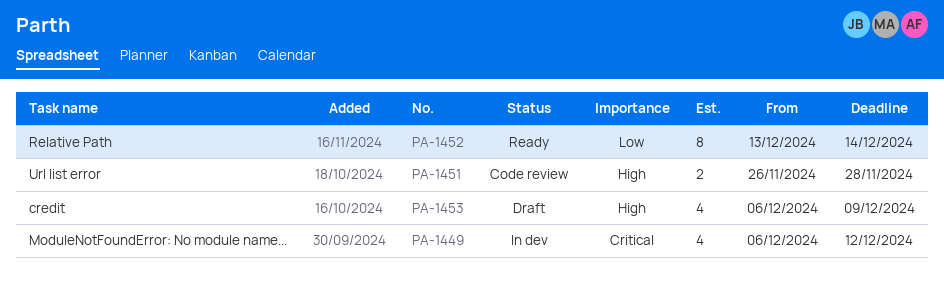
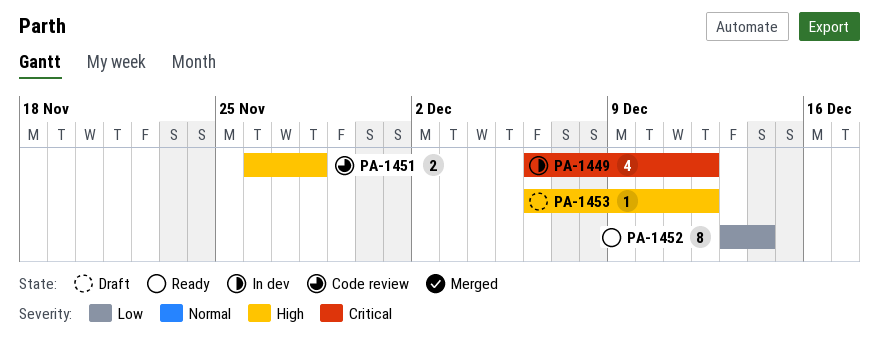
PA-1453, estimate: 4 -> 1
PA-1453, due: Dec 9 -> Dec 12

